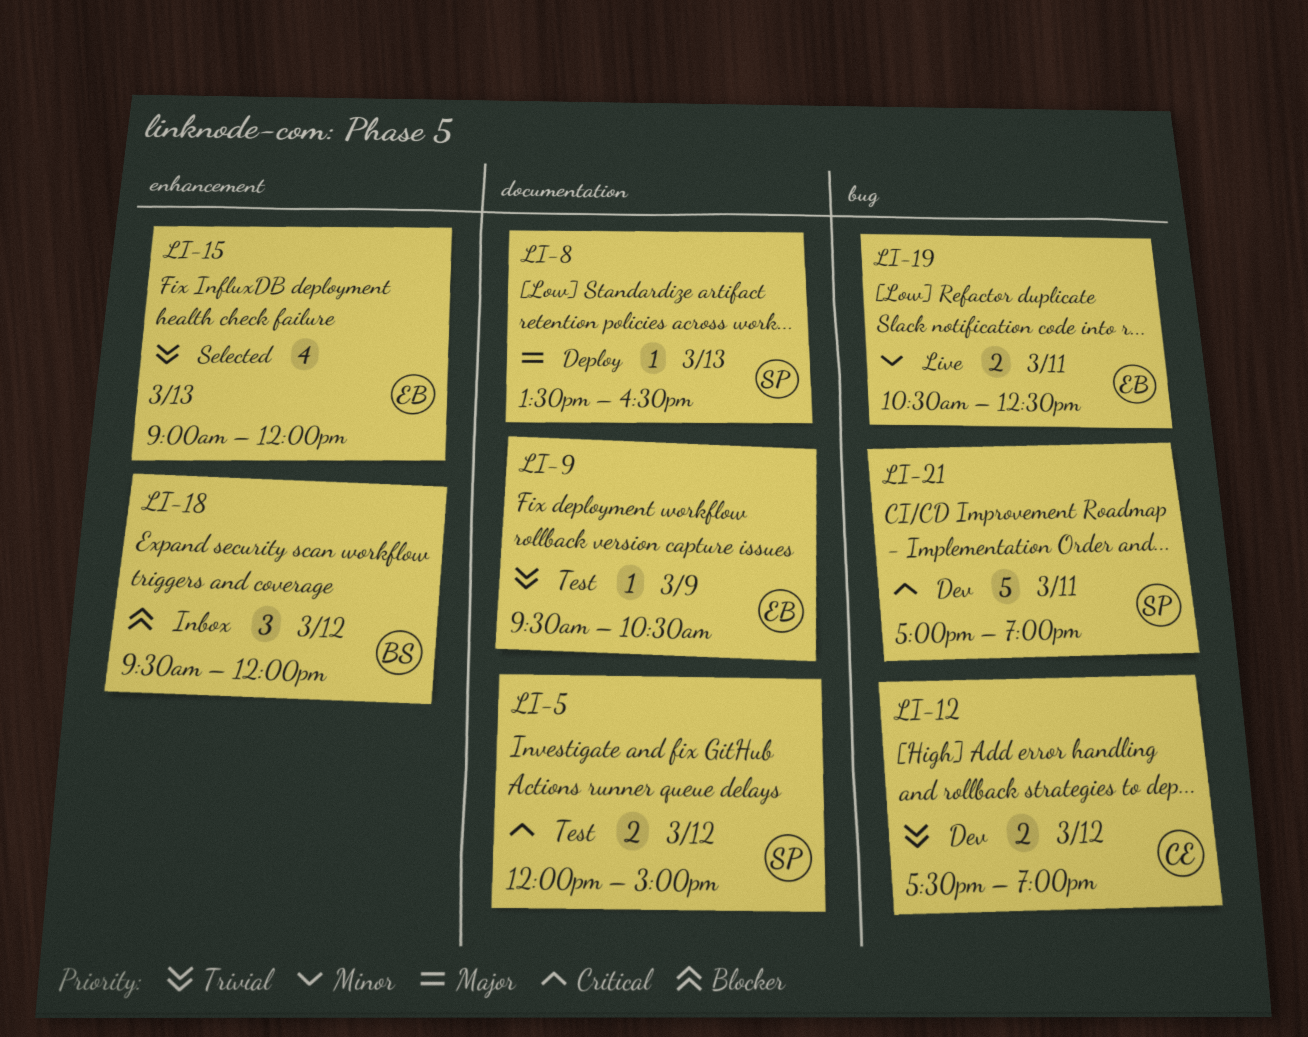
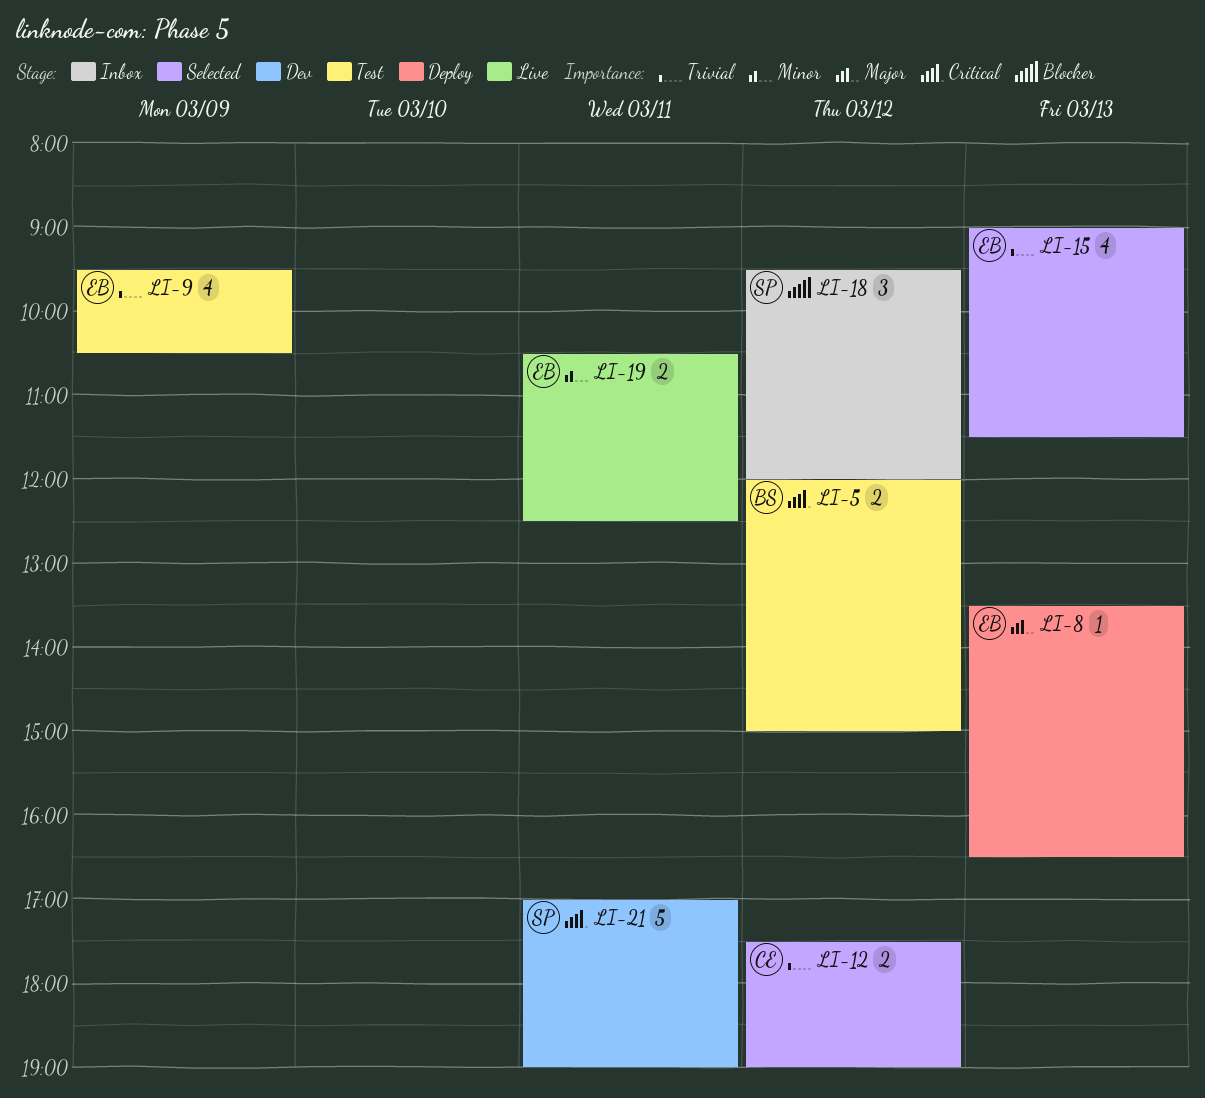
LI-5, owner: SP -> BS
LI-8, owner: SP -> EB
LI-9, estimate: 1 -> 4
LI-12, status: Dev -> Selected
LI-15, ends: 12:00 -> 11:30
LI-18, owner: BS -> SP

